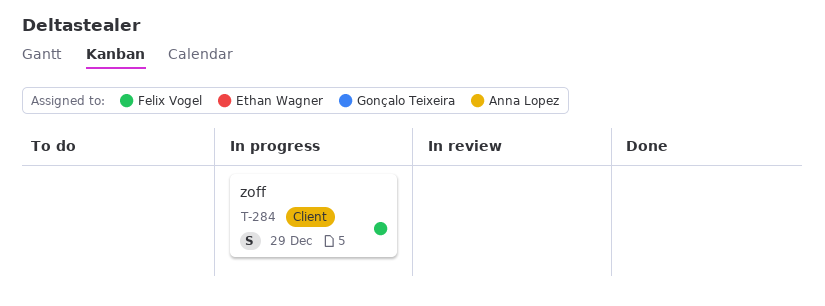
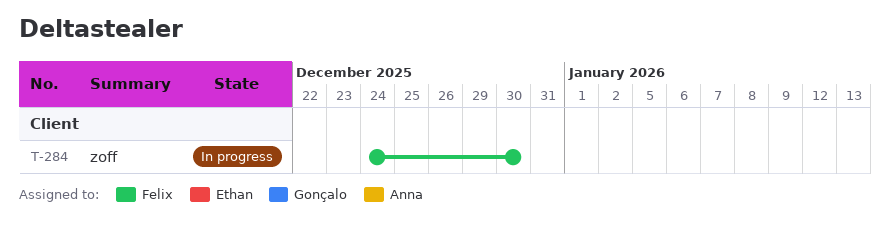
T-284, due: Dec 29 -> Dec 30

